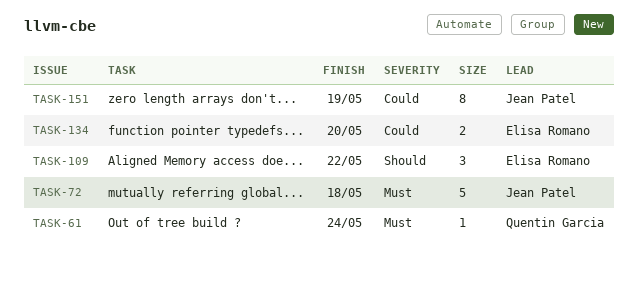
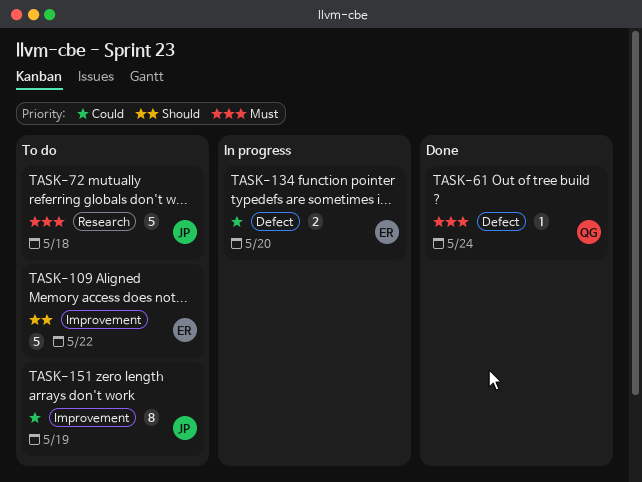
TASK-109, estimate: 3 -> 5

